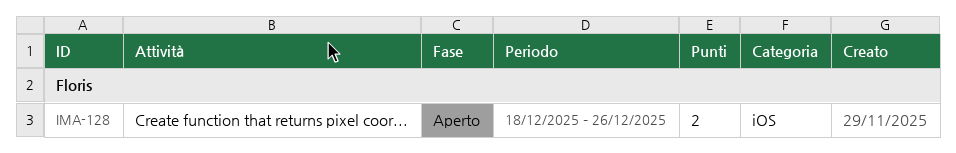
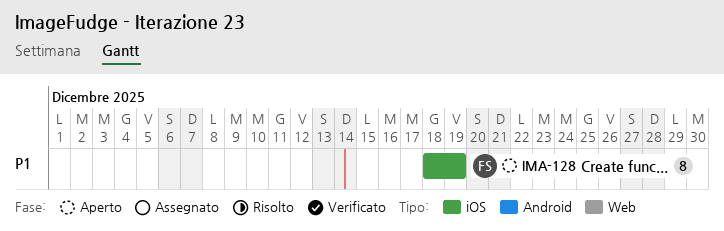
IMA-128, estimate: 2 -> 8
IMA-128, due: Dec 26 -> Dec 19

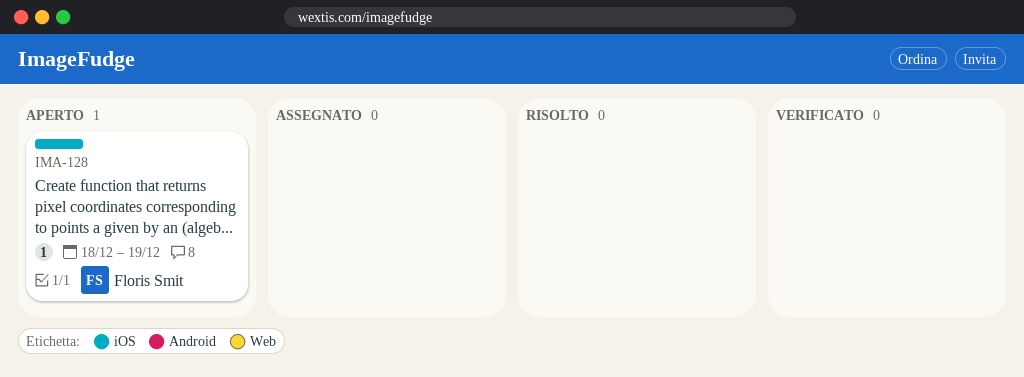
IMA-128, estimate: 8 -> 1

